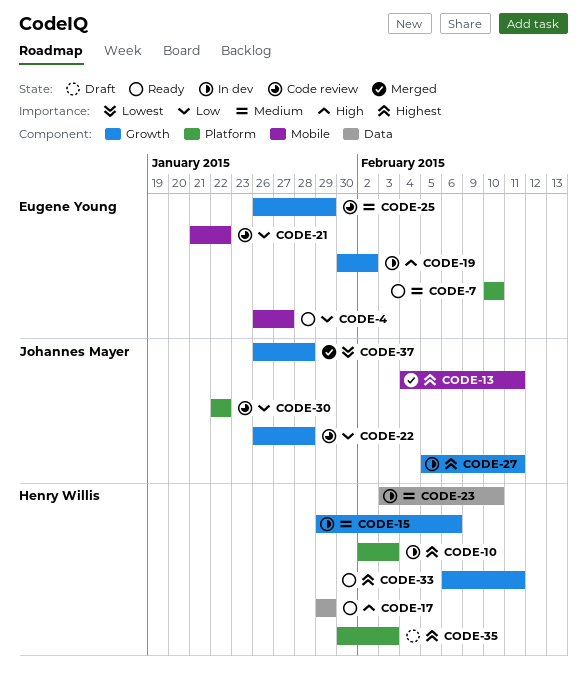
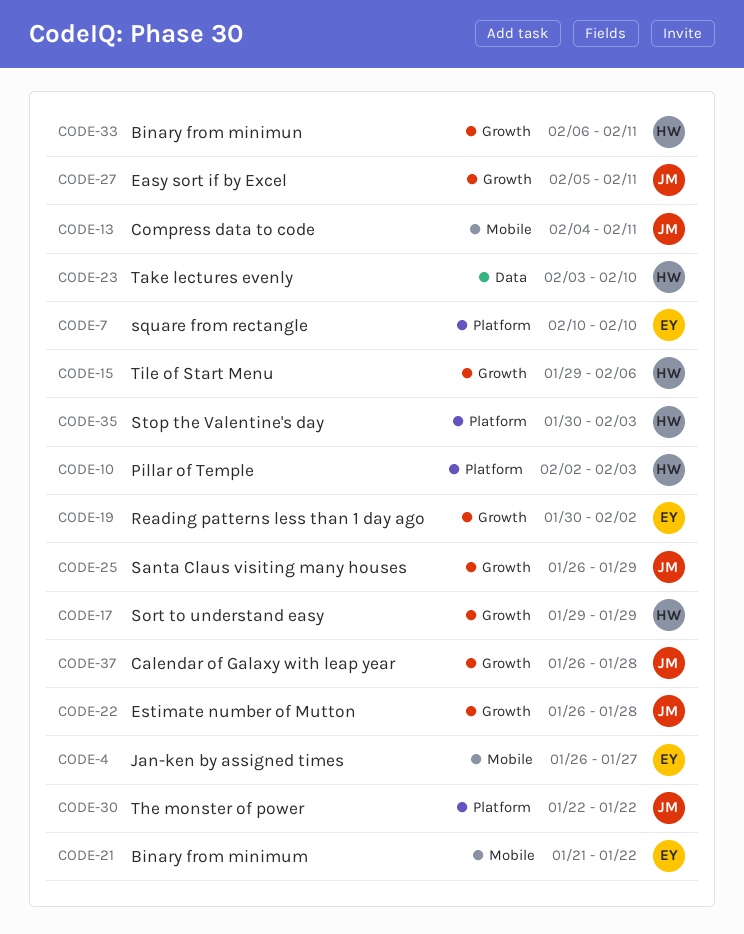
CODE-17, label: Data -> Growth
CODE-25, owner: Eugene Young -> Johannes Mayer

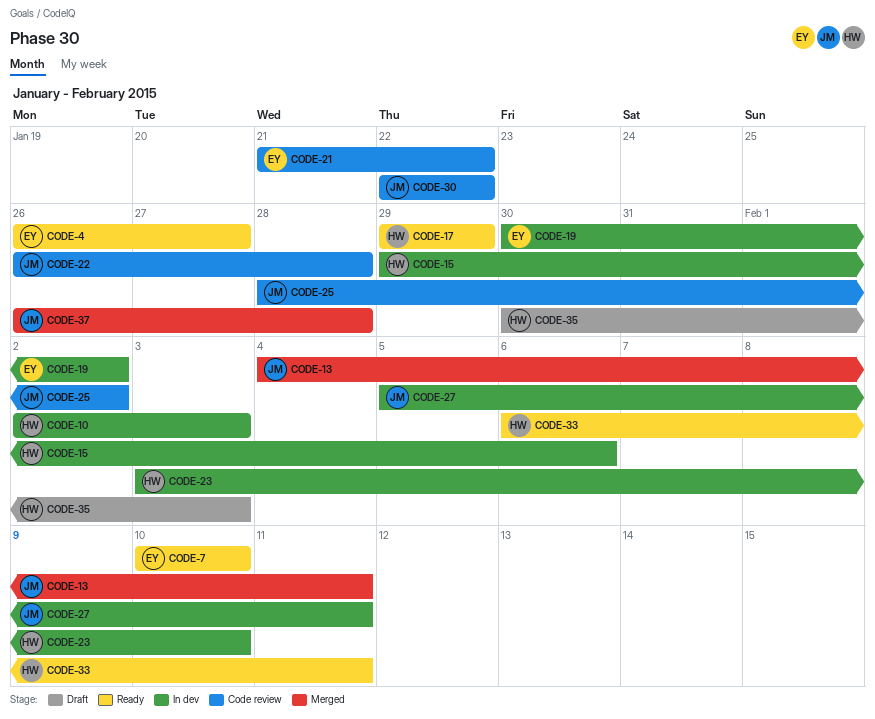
CODE-25, start: Jan 26 -> Jan 28
CODE-25, due: Jan 29 -> Feb 2

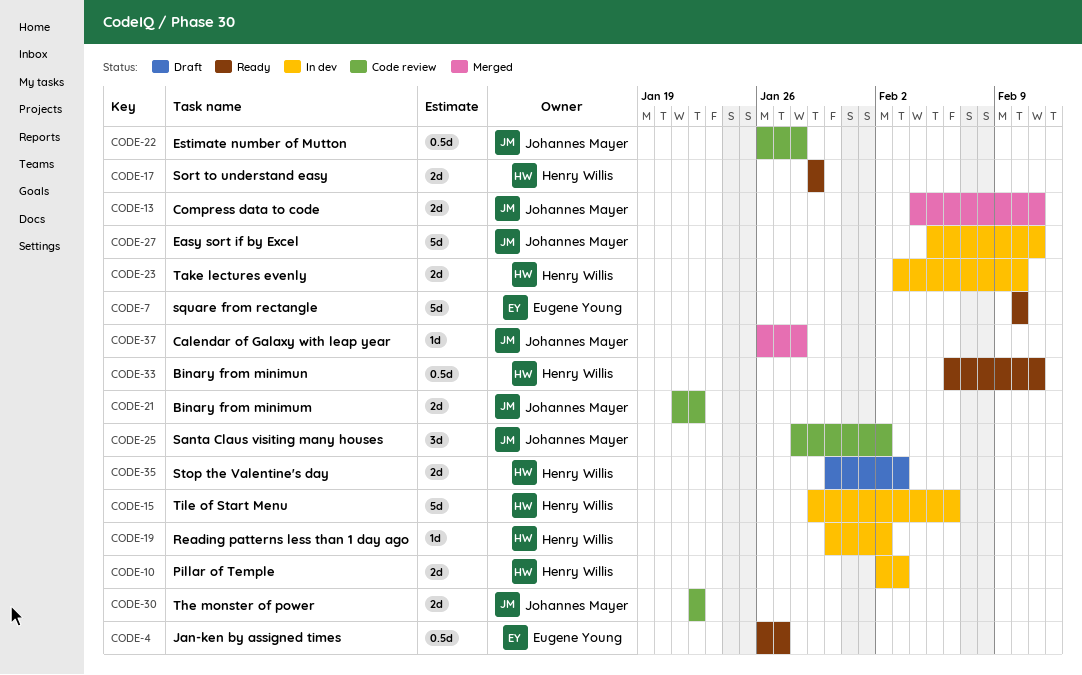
CODE-19, owner: Eugene Young -> Henry Willis
CODE-21, owner: Eugene Young -> Johannes Mayer

